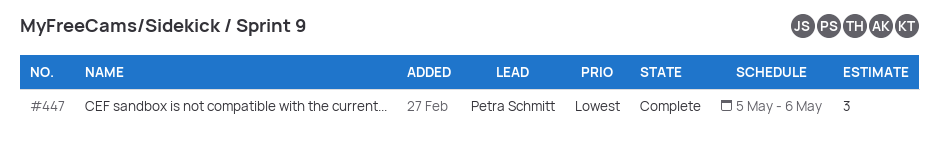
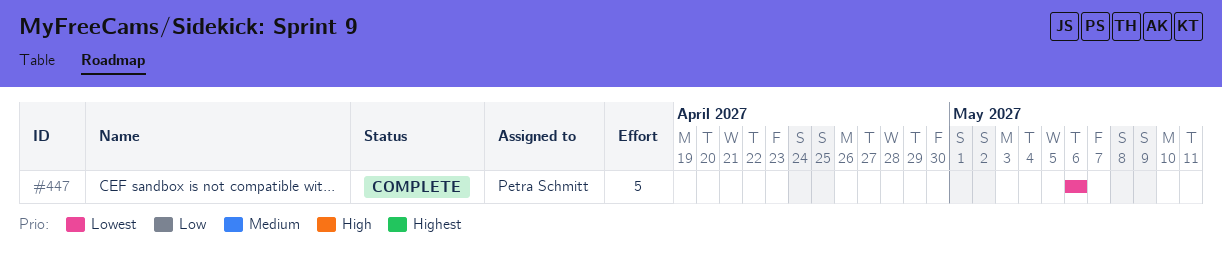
#447, estimate: 3 -> 5
#447, start: May 5 -> May 6

